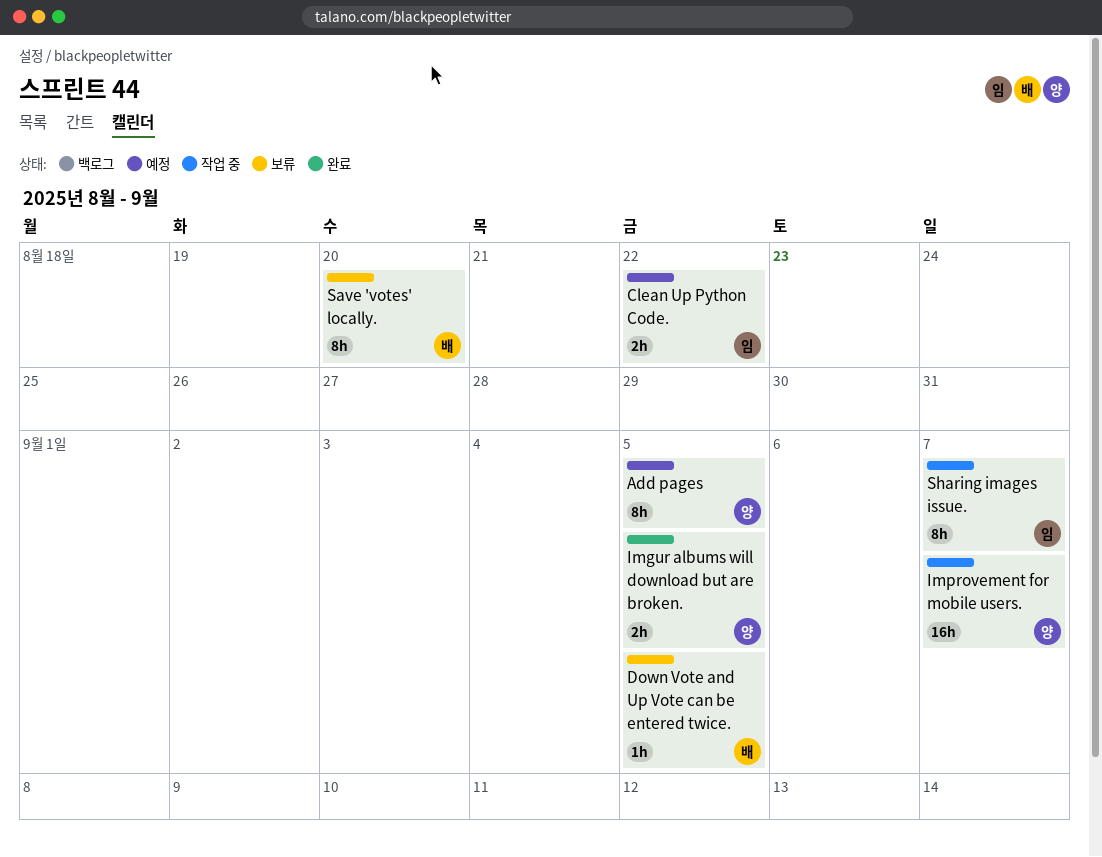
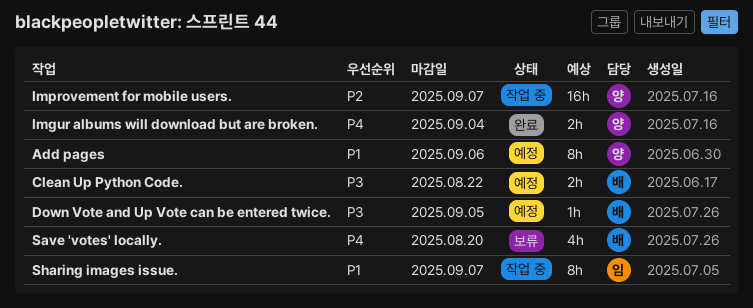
Add pages, due: Sep 5 -> Sep 6
Clean Up Python Code., owner: 임 -> 배
Down Vote and Up Vote can be entered twice., status: 보류 -> 예정
Imgur albums will download but are broken., due: Sep 5 -> Sep 4
Save 'votes' locally., estimate: 8h -> 4h

